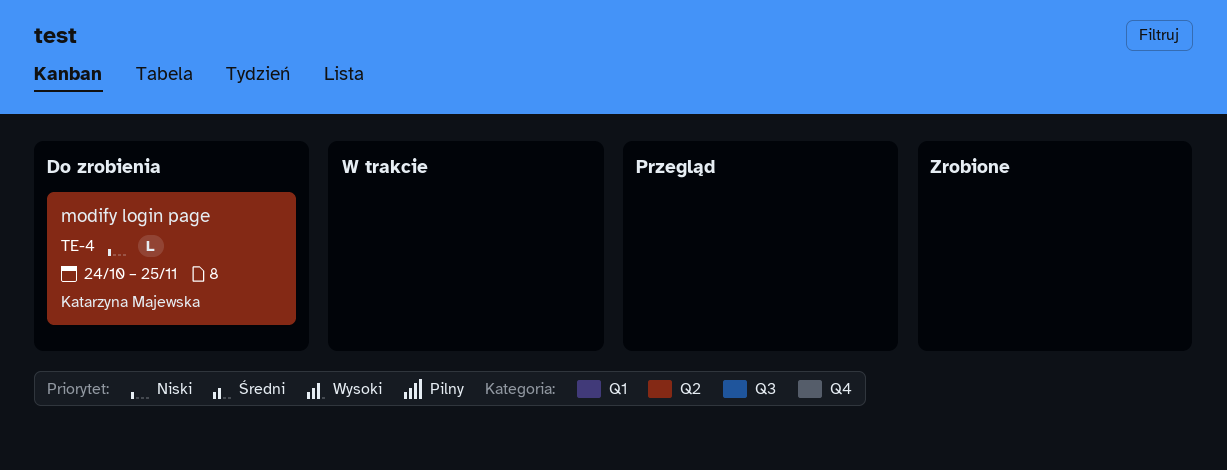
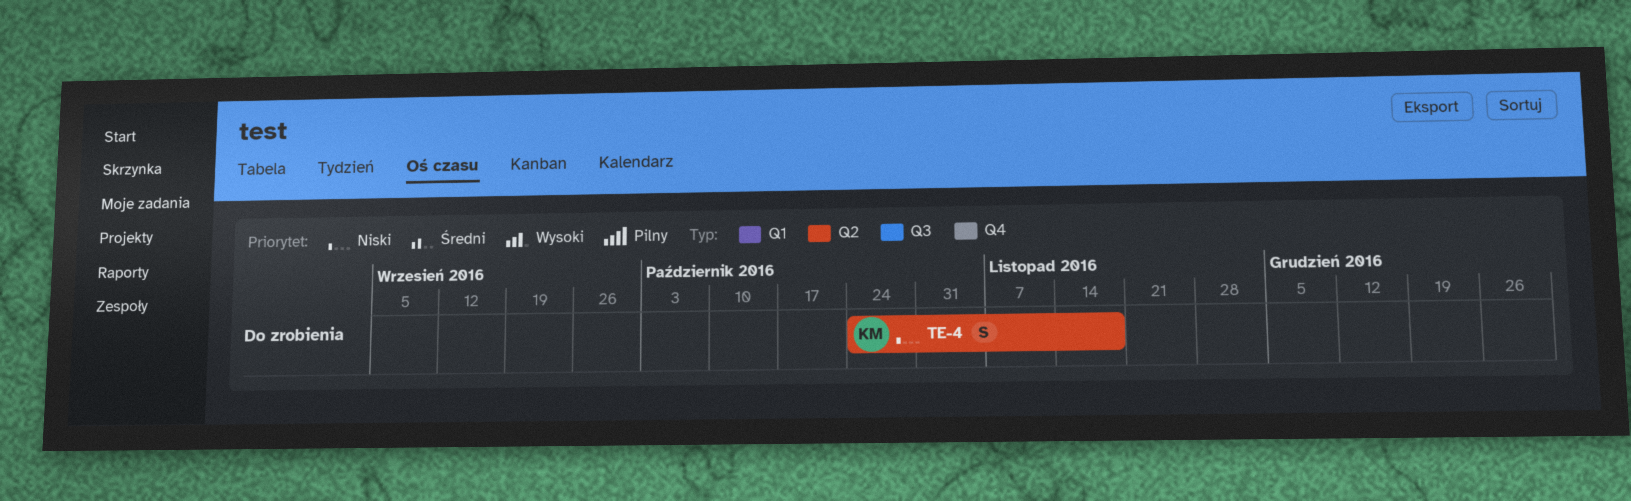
TE-4, estimate: L -> S
TE-4, due: Nov 25 -> Nov 18

